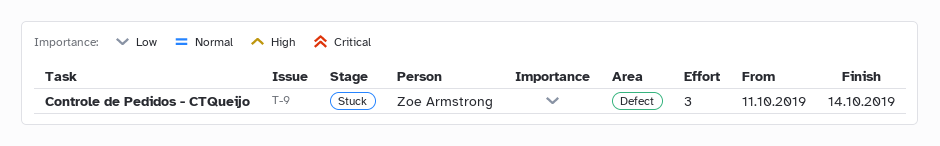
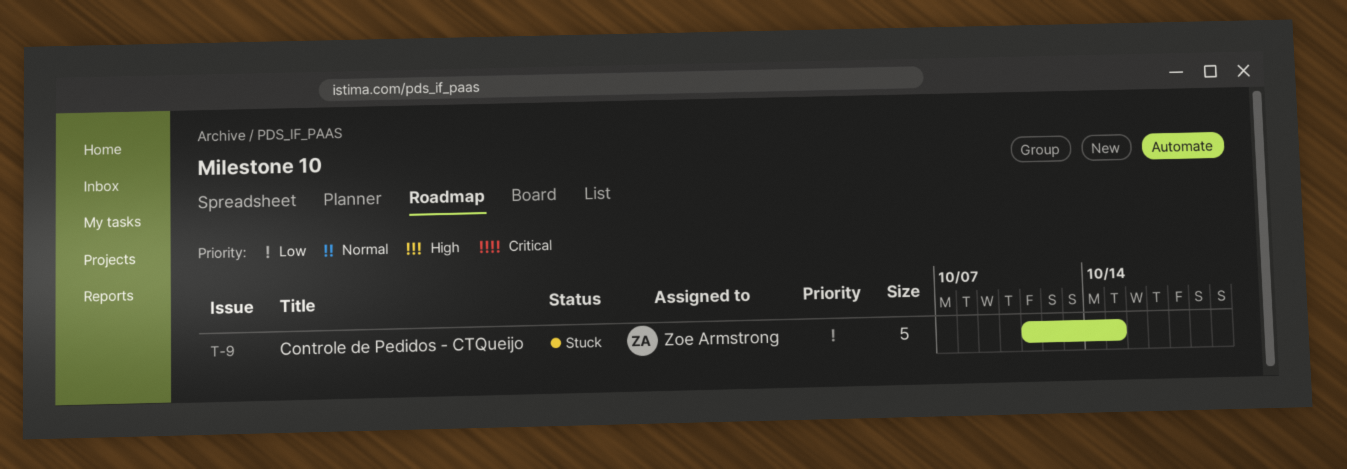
T-9, estimate: 3 -> 5
T-9, due: Oct 14 -> Oct 15

